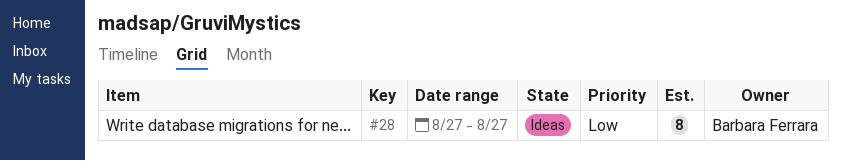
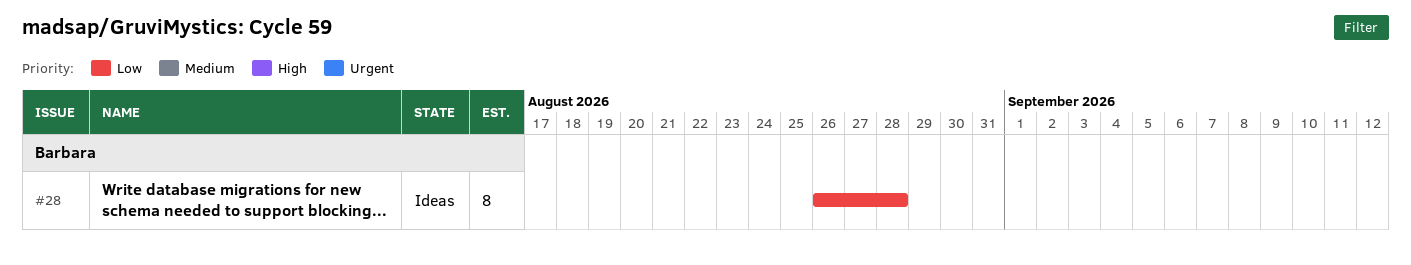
#28, start: Aug 27 -> Aug 26
#28, due: Aug 27 -> Aug 28

